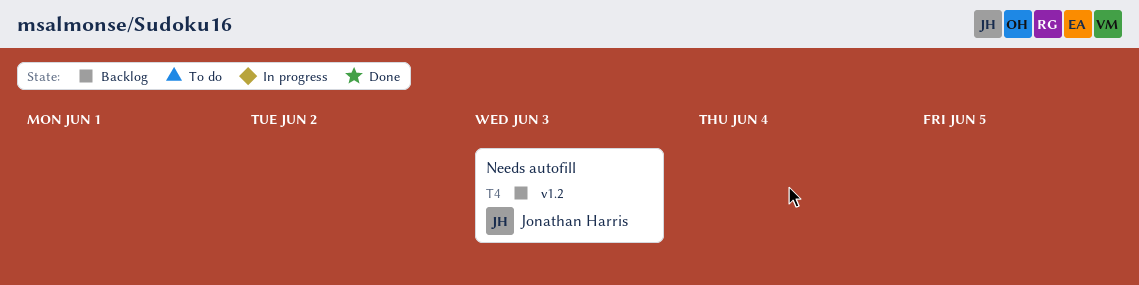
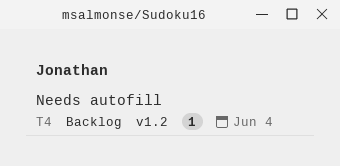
T4, due: Jun 3 -> Jun 4

